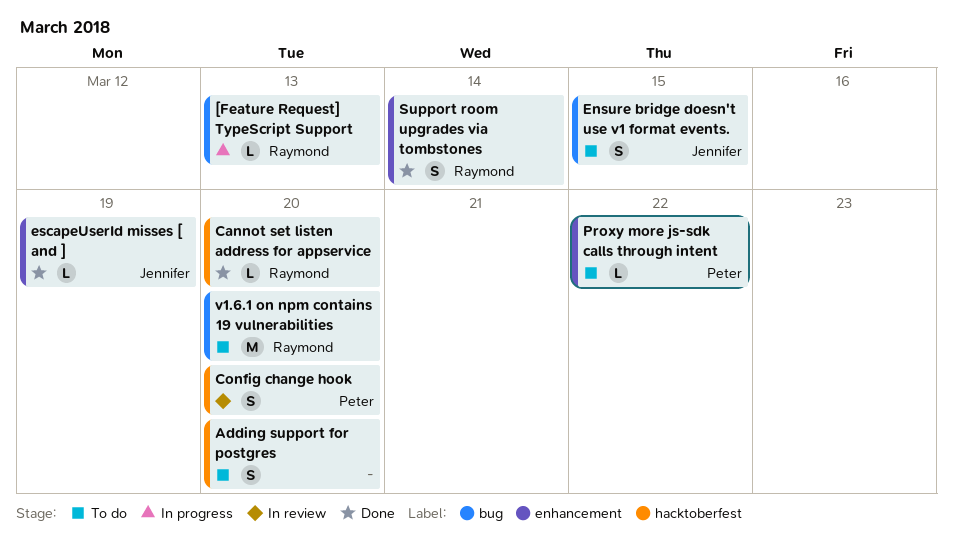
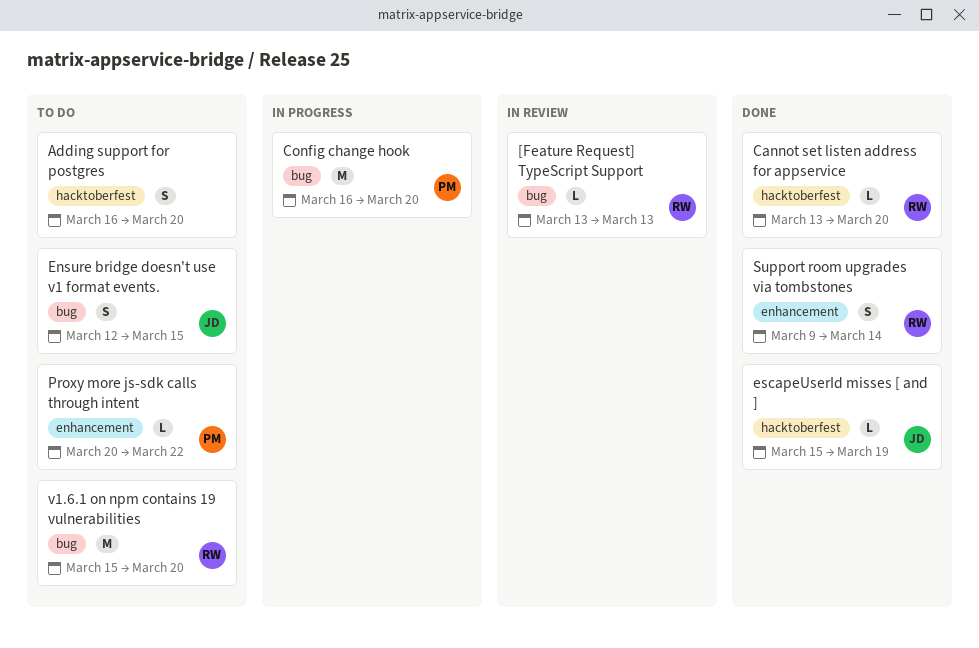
[Feature Request] TypeScript Support, status: In progress -> In review
Config change hook, status: In review -> In progress
Config change hook, label: hacktoberfest -> bug
Config change hook, estimate: S -> M
escapeUserId misses [ and ], label: enhancement -> hacktoberfest

